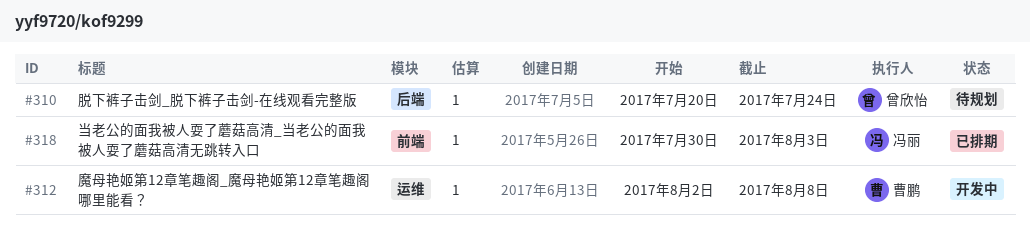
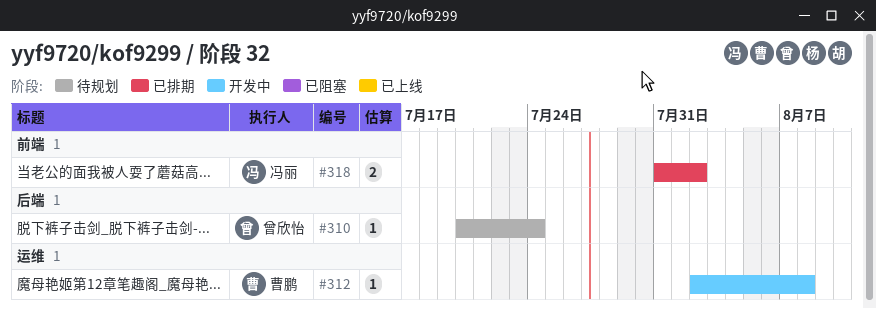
#318, estimate: 1 -> 2
#318, start: Jul 30 -> Jul 31
#318, due: Aug 3 -> Aug 2

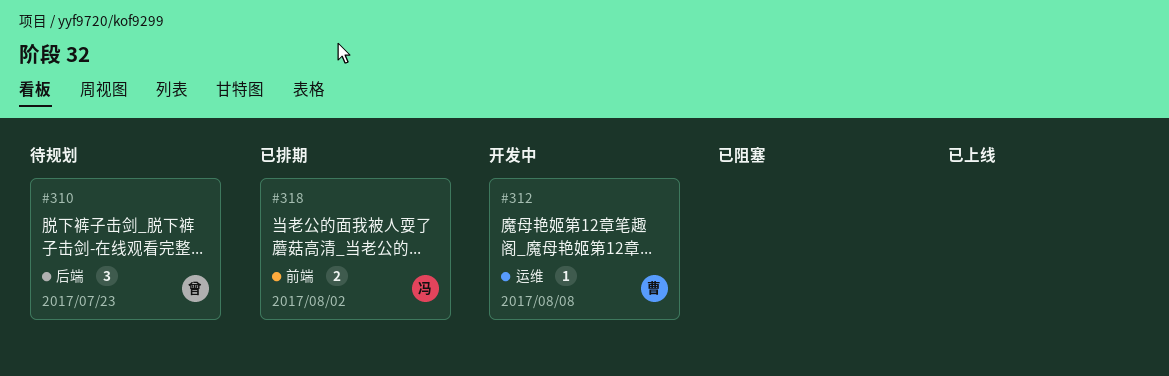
#310, estimate: 1 -> 3
#310, due: Jul 24 -> Jul 23

